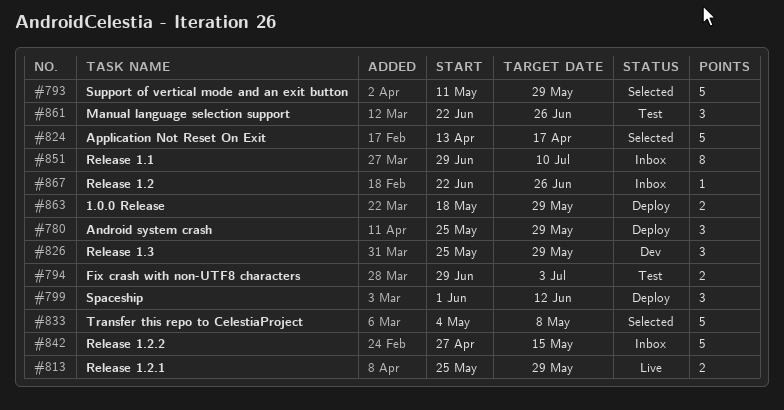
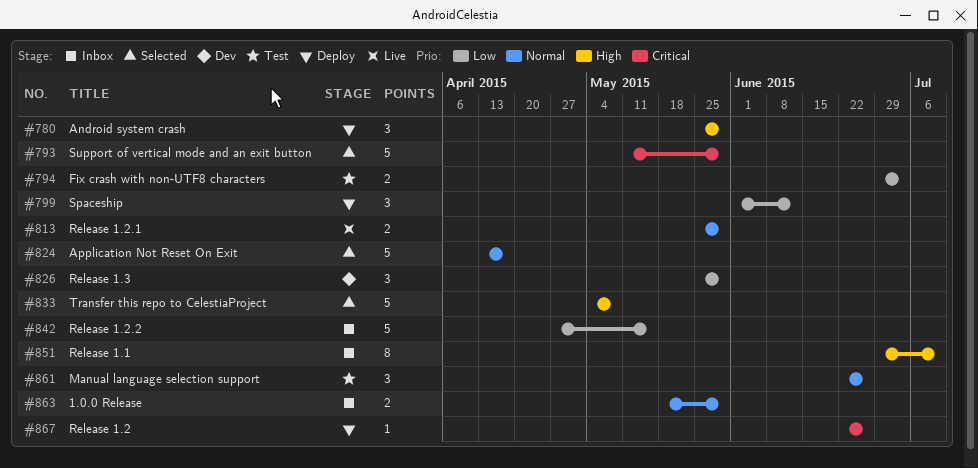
#863, status: Deploy -> Inbox
#867, status: Inbox -> Deploy

